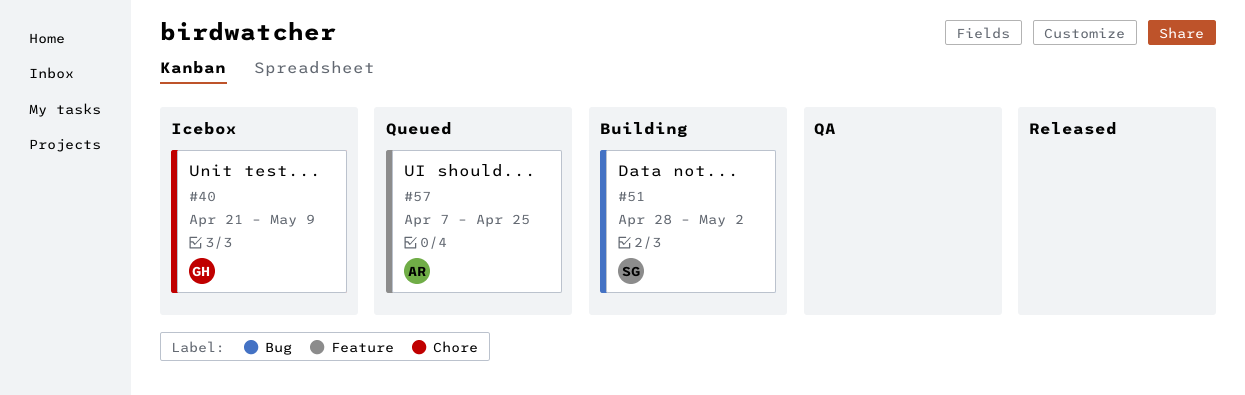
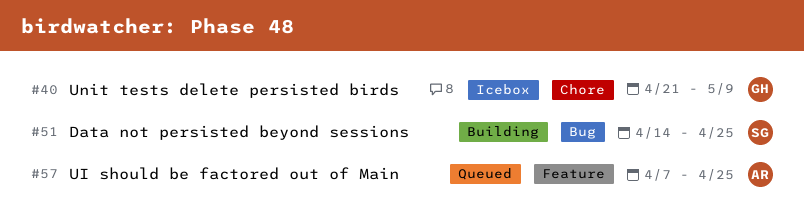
#51, start: Apr 28 -> Apr 14
#51, due: May 2 -> Apr 25

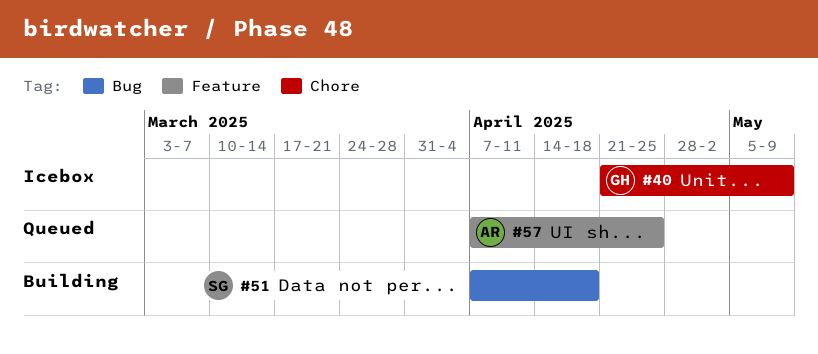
#51, start: Apr 14 -> Apr 7
#51, due: Apr 25 -> Apr 18

